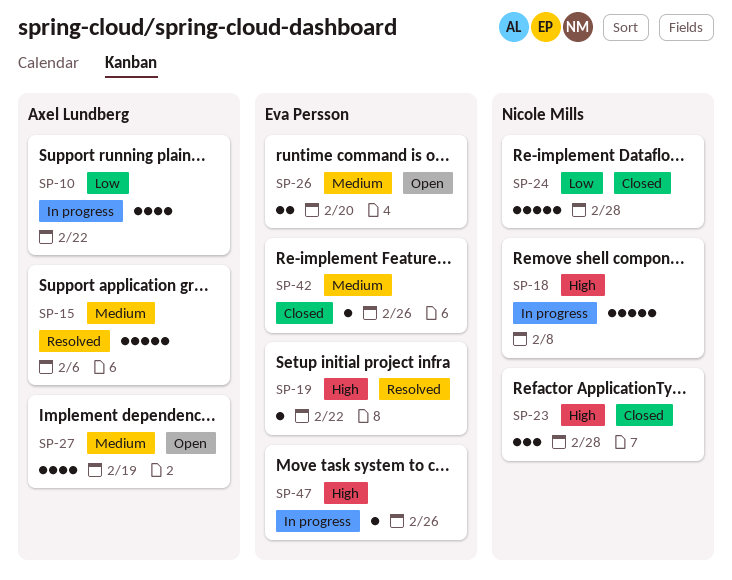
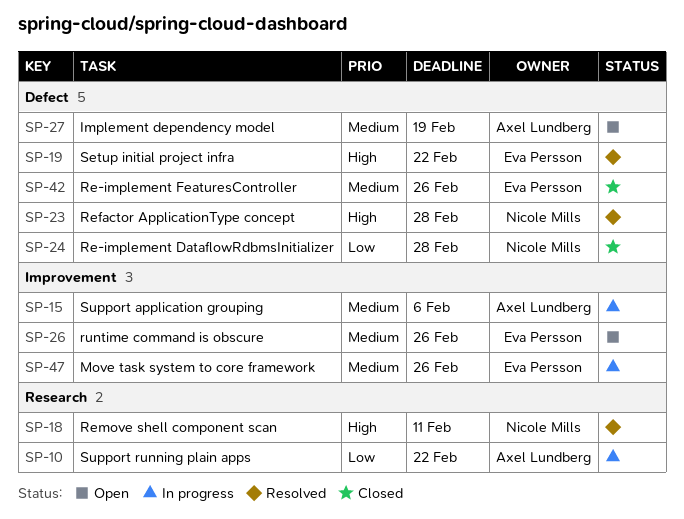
SP-15, status: Resolved -> In progress
SP-18, status: In progress -> Resolved
SP-18, due: Feb 8 -> Feb 11
SP-23, status: Closed -> Resolved
SP-26, due: Feb 20 -> Feb 26
SP-47, priority: High -> Medium

